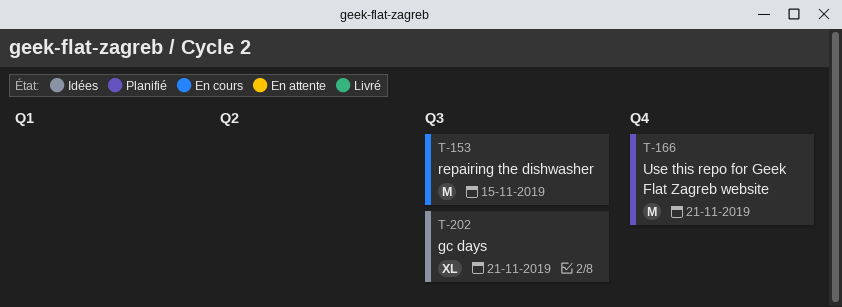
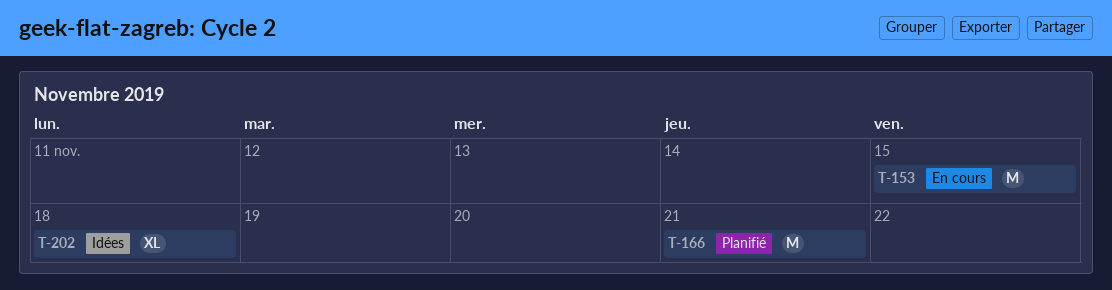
T-202, due: Nov 21 -> Nov 18

